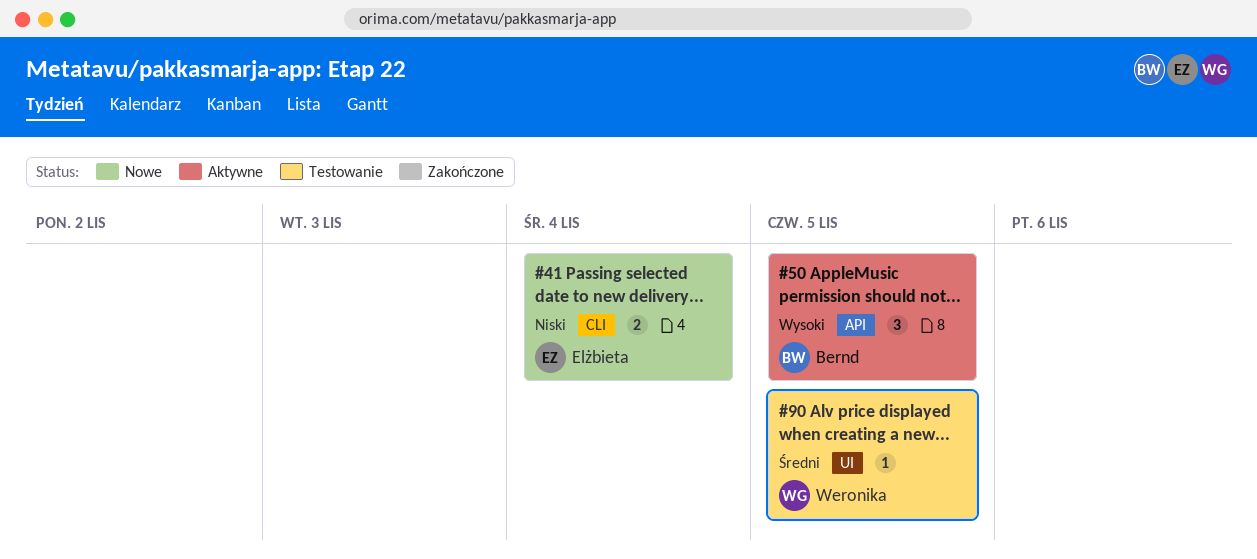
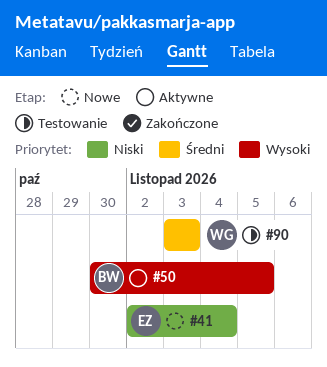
#90, due: Nov 5 -> Nov 3

